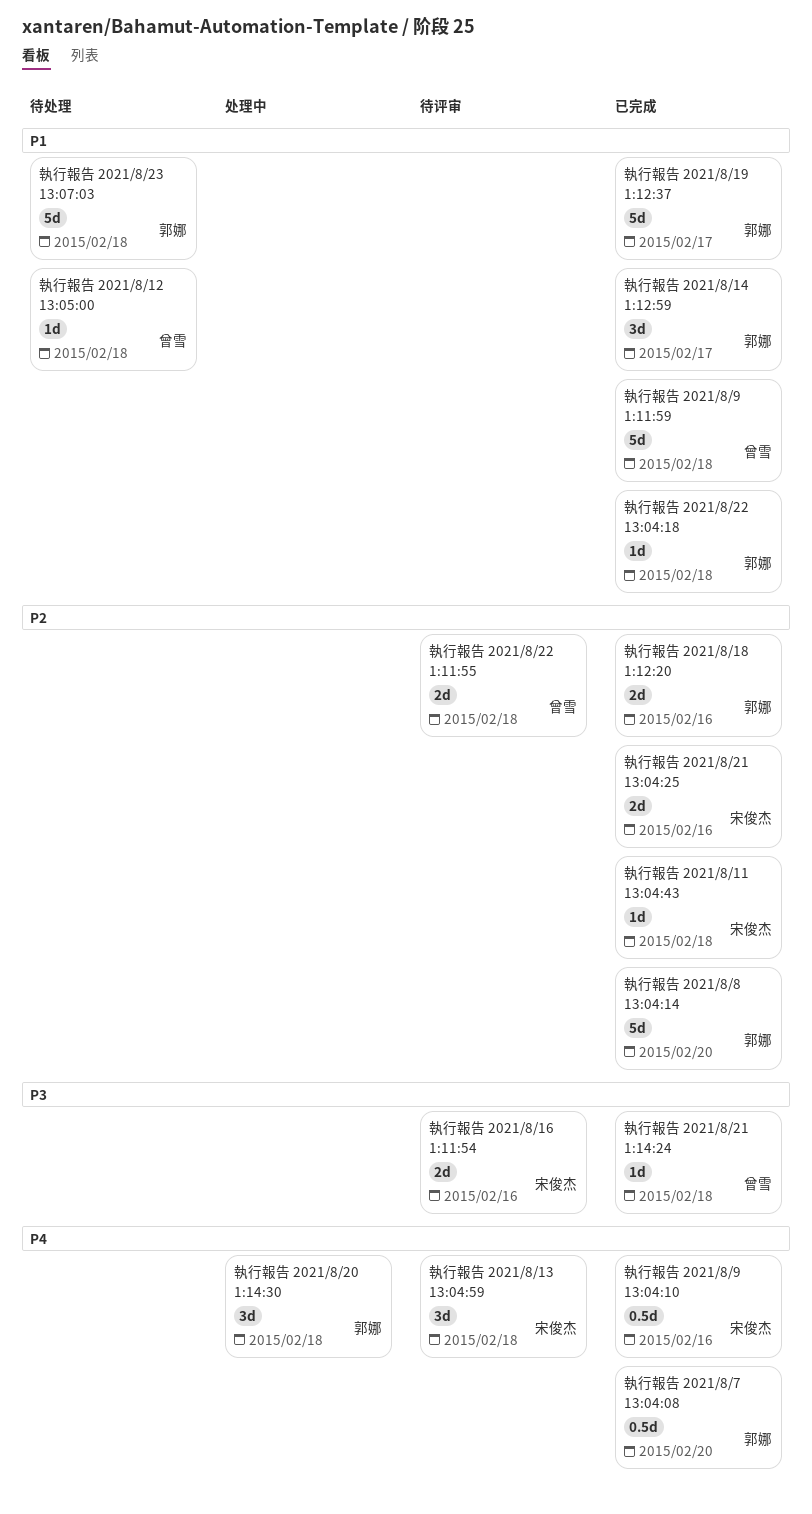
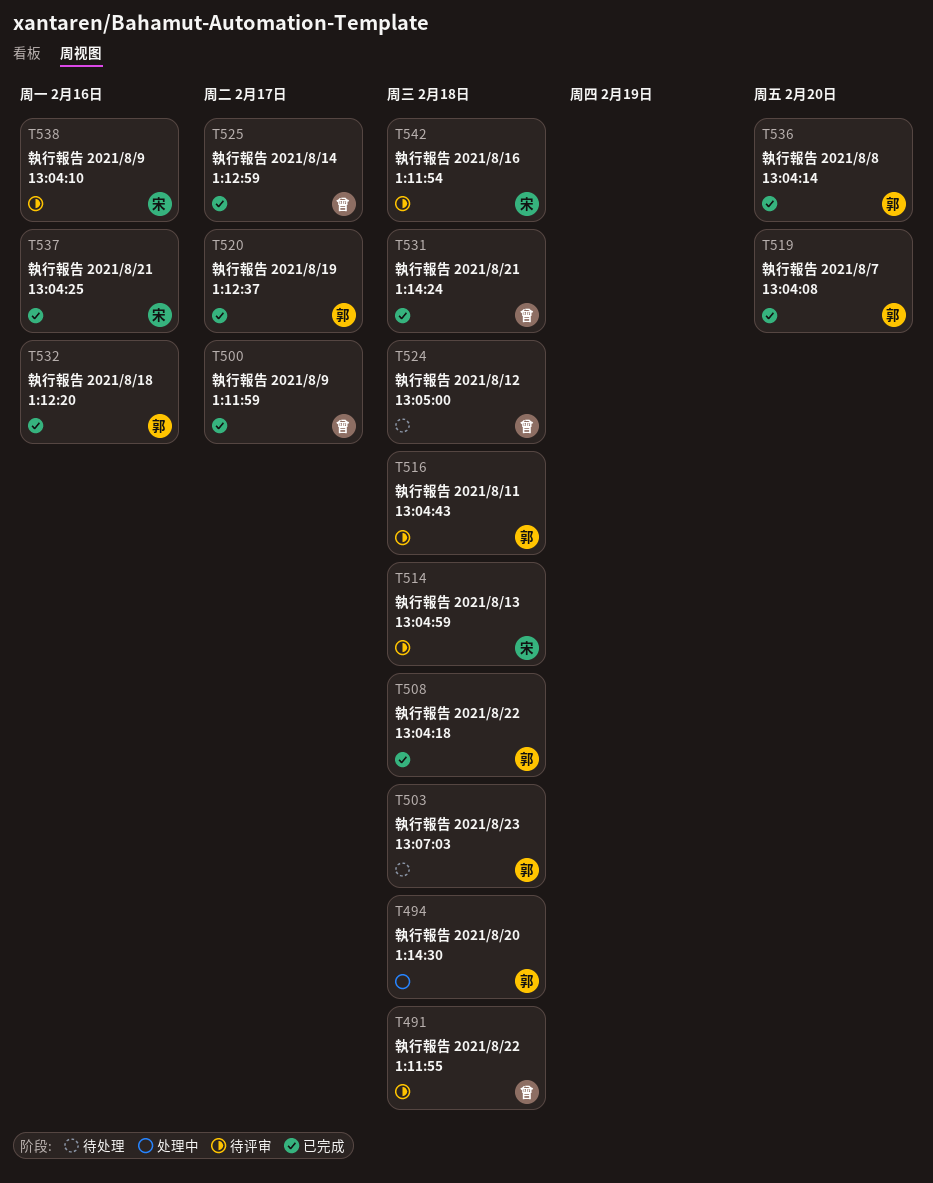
執行報告 2021/8/11 13:04:43, status: 已完成 -> 待评审
執行報告 2021/8/11 13:04:43, owner: 宋俊杰 -> 郭娜
執行報告 2021/8/14 1:12:59, owner: 郭娜 -> 曾雪
執行報告 2021/8/16 1:11:54, due: Feb 16 -> Feb 18
執行報告 2021/8/9 13:04:10, status: 已完成 -> 待评审
執行報告 2021/8/9 1:11:59, due: Feb 18 -> Feb 17

